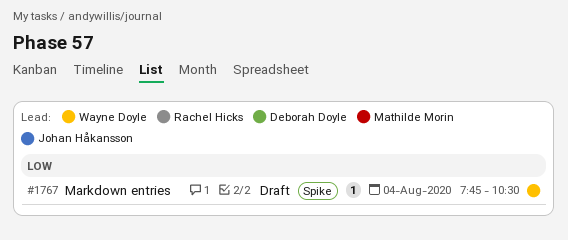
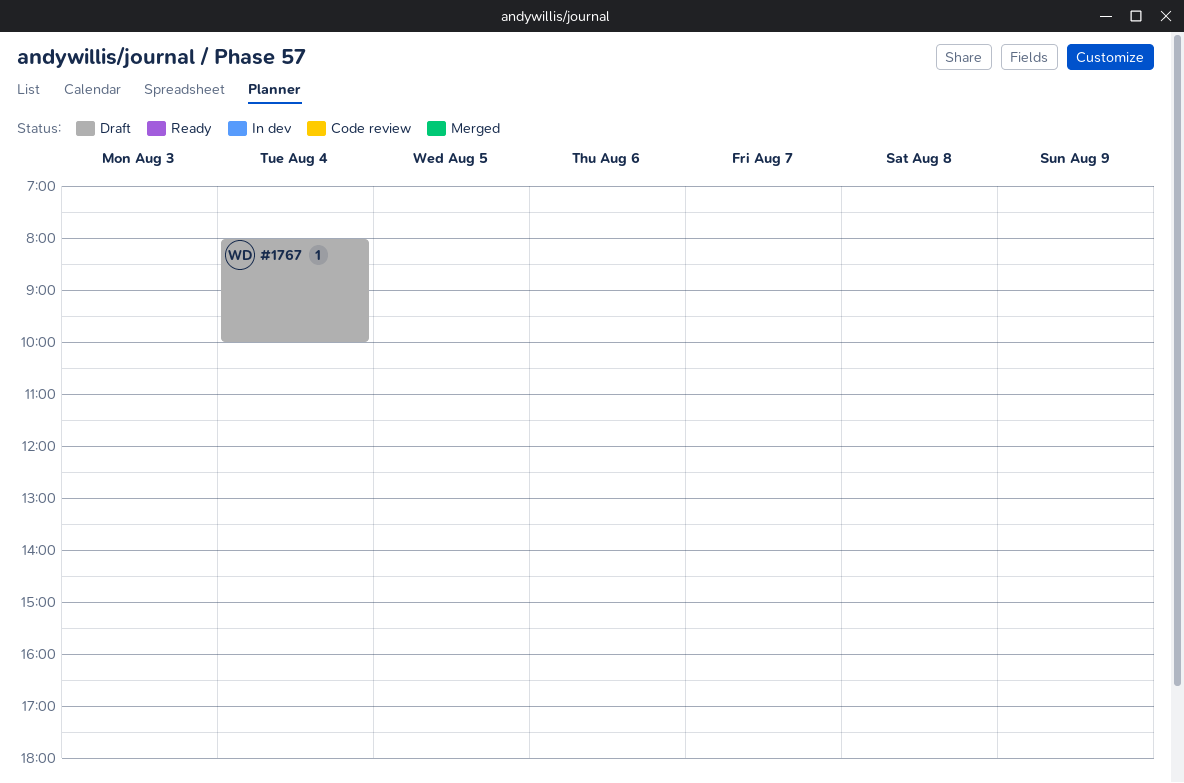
#1767, begins: 07:45 -> 08:00
#1767, ends: 10:30 -> 10:00

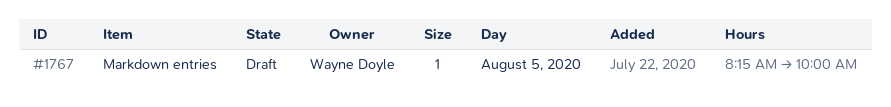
#1767, day: Aug 4 -> Aug 5
#1767, begins: 08:00 -> 08:15

